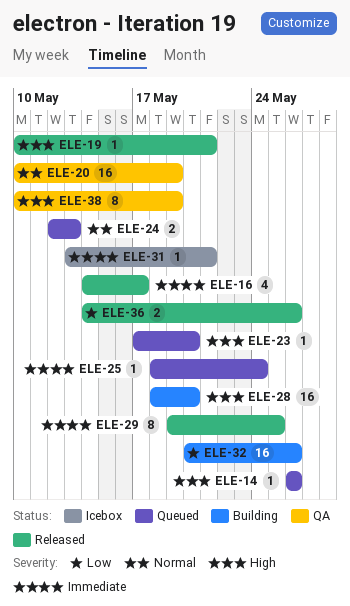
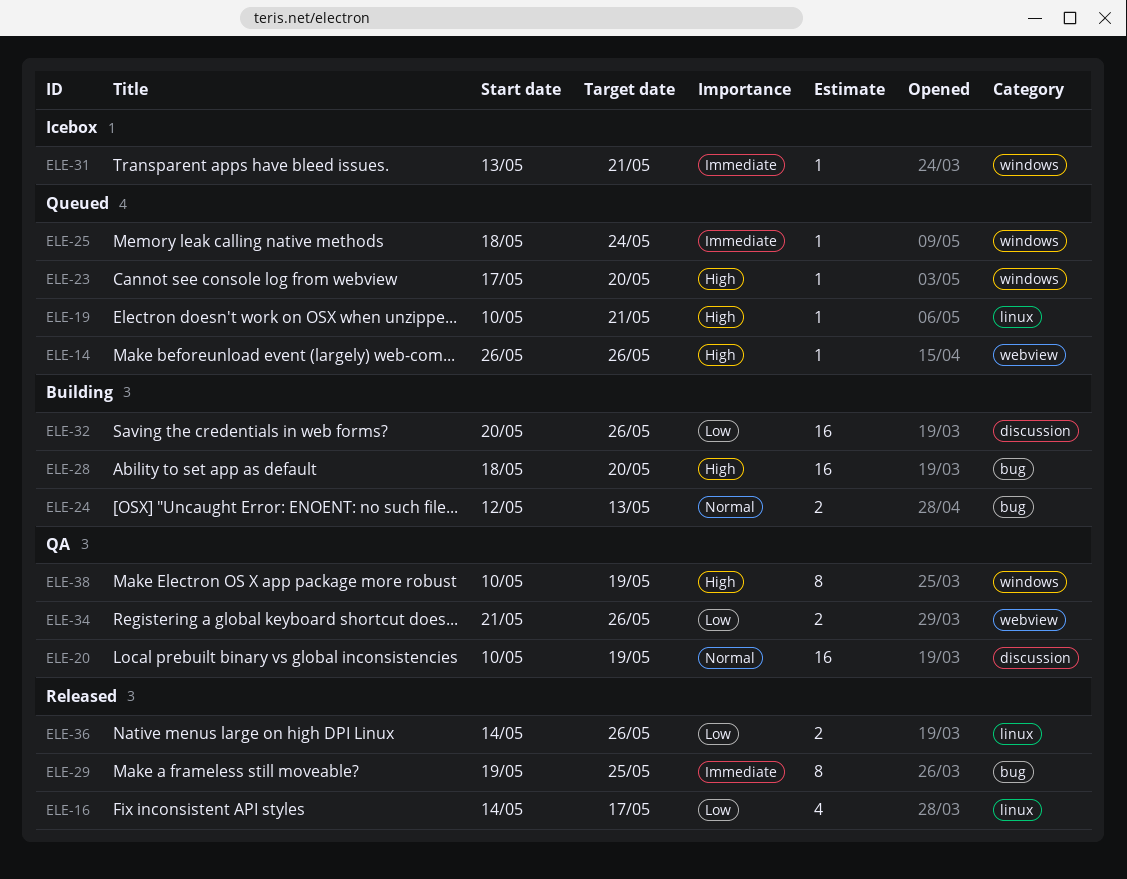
ELE-16, priority: Immediate -> Low
ELE-19, status: Released -> Queued
ELE-24, status: Queued -> Building
ELE-34: none -> present

